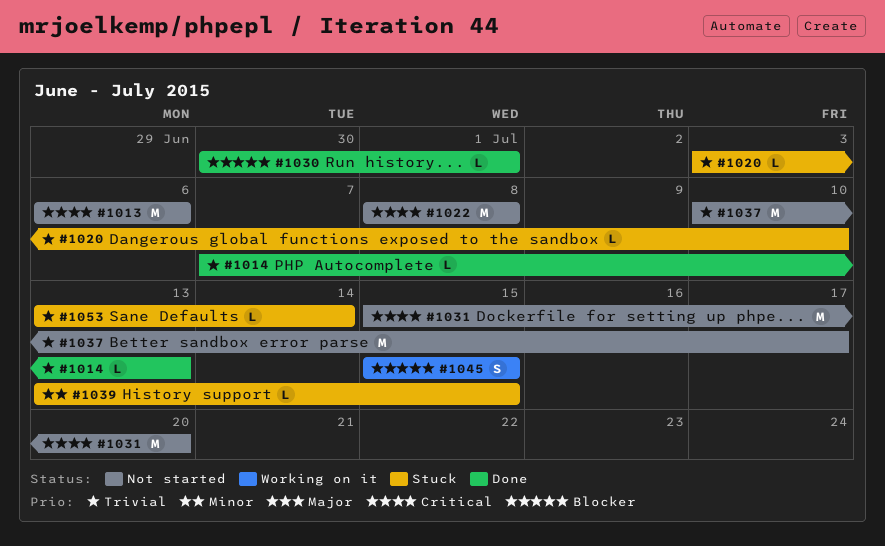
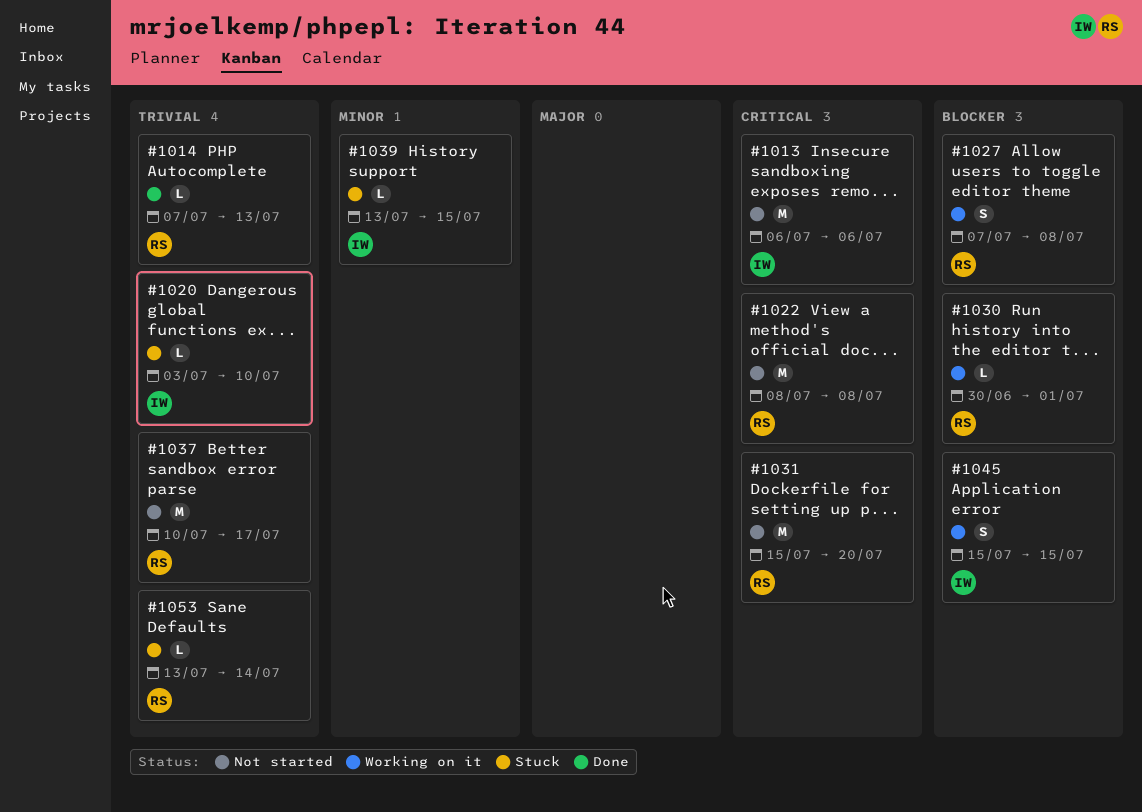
#1027: none -> present
#1030, status: Done -> Working on it

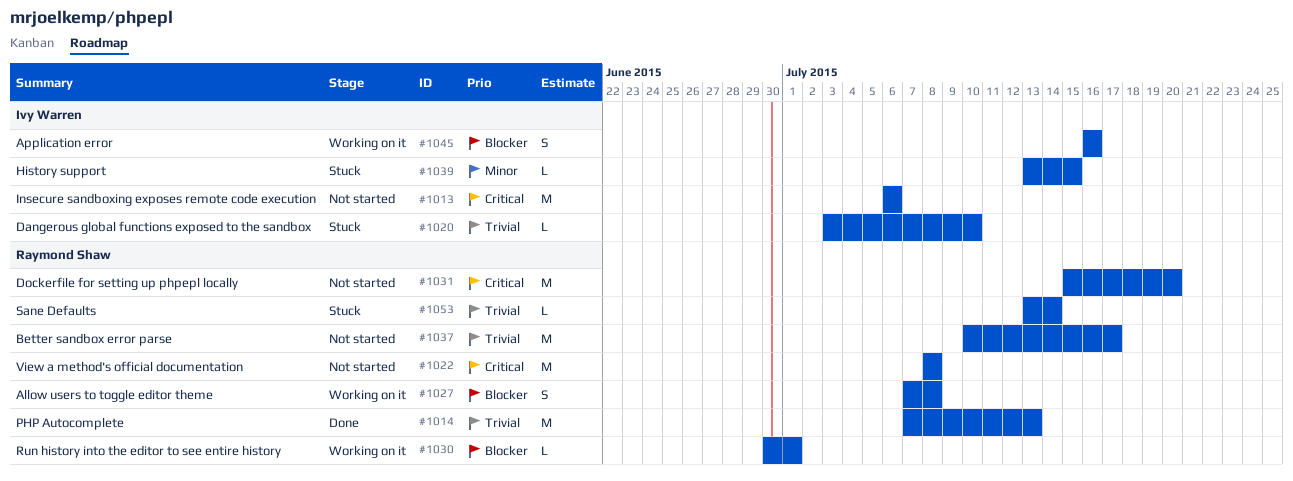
#1014, estimate: L -> M
#1045, start: Jul 15 -> Jul 16
#1045, due: Jul 15 -> Jul 16

